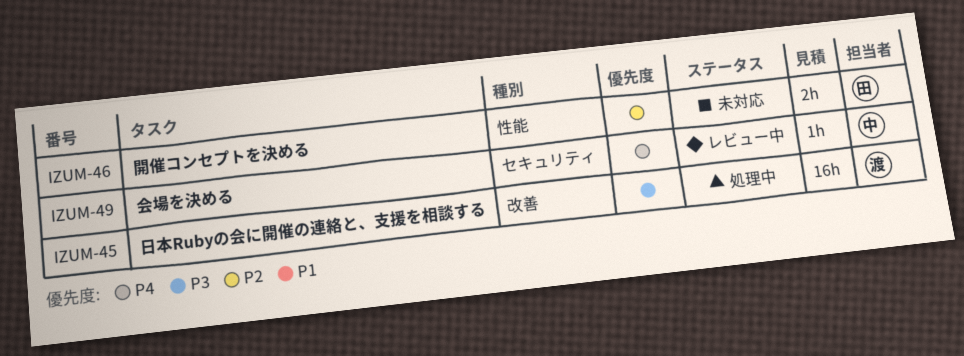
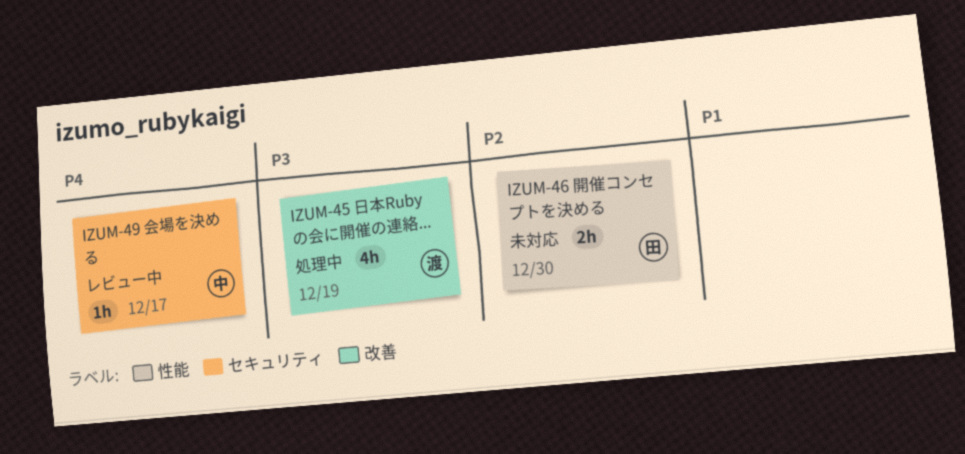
IZUM-45, estimate: 16h -> 4h

